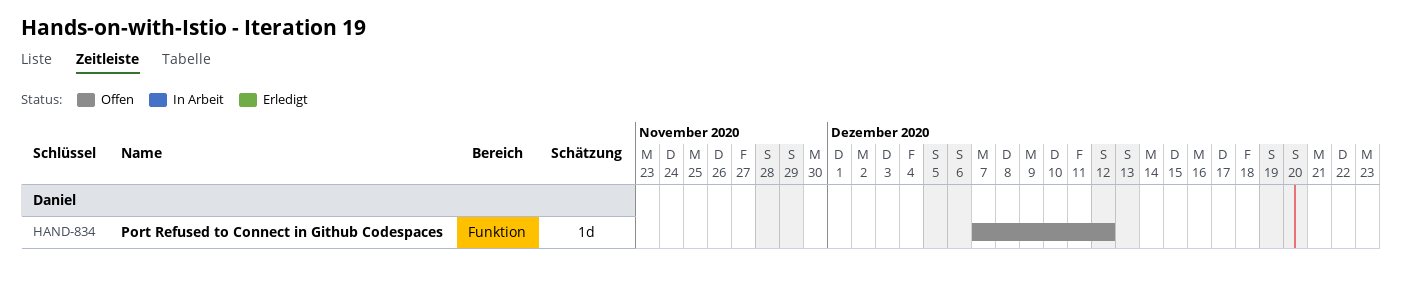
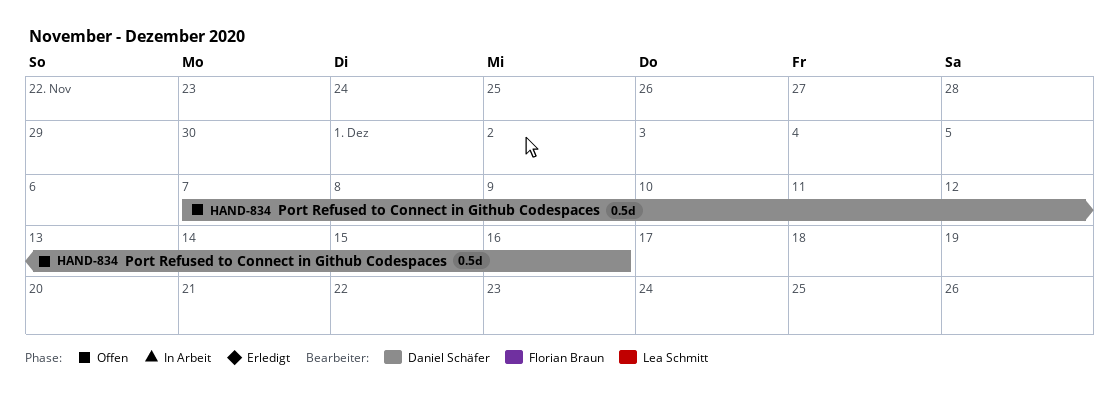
HAND-834, estimate: 1d -> 0.5d
HAND-834, due: Dec 12 -> Dec 16

